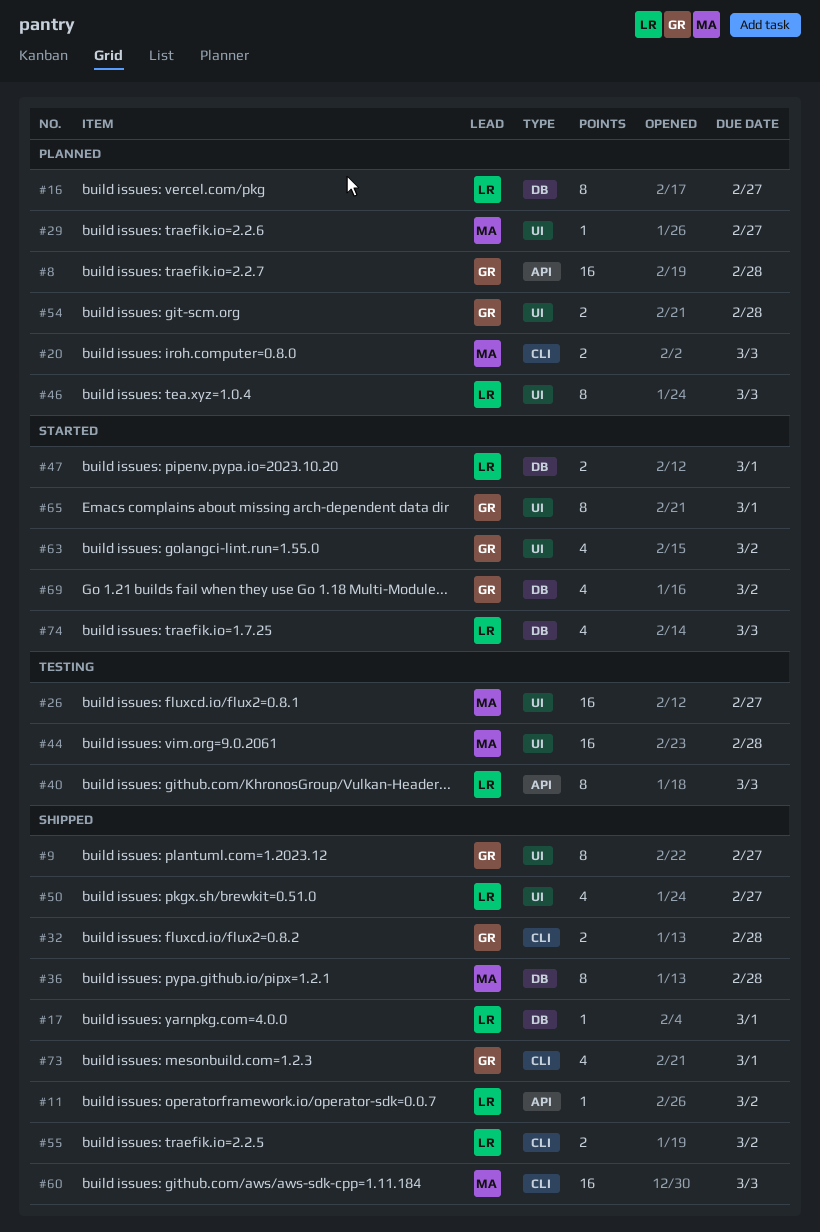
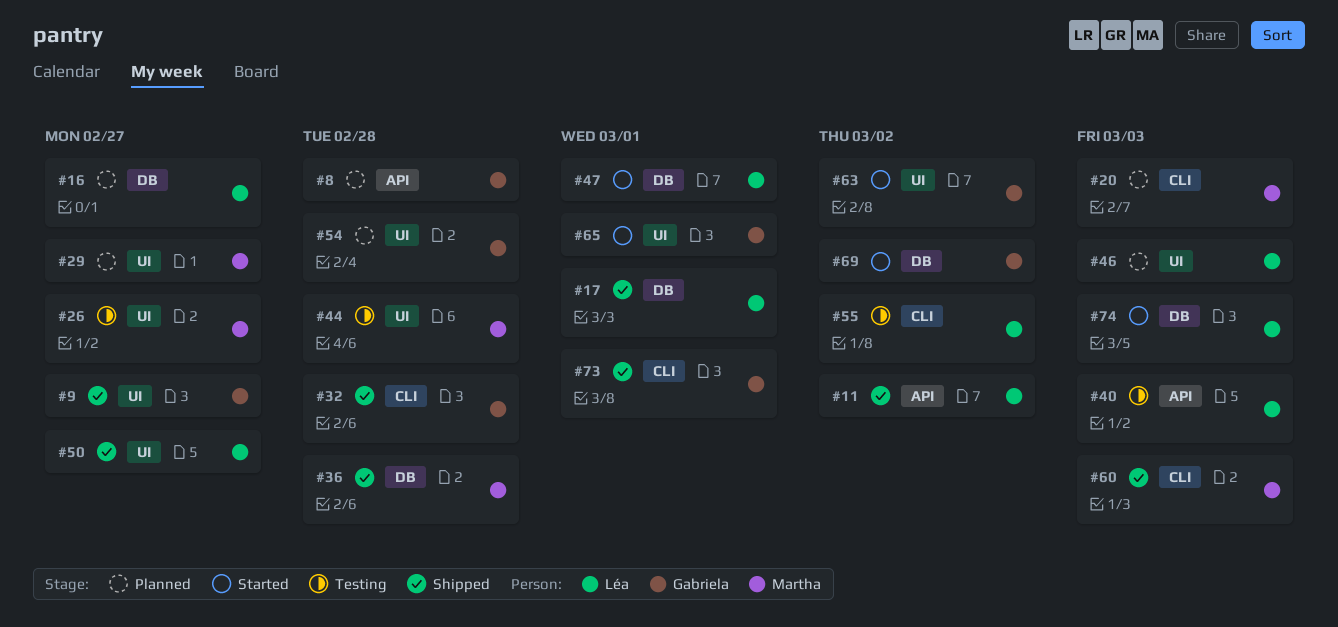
#55, status: Shipped -> Testing

